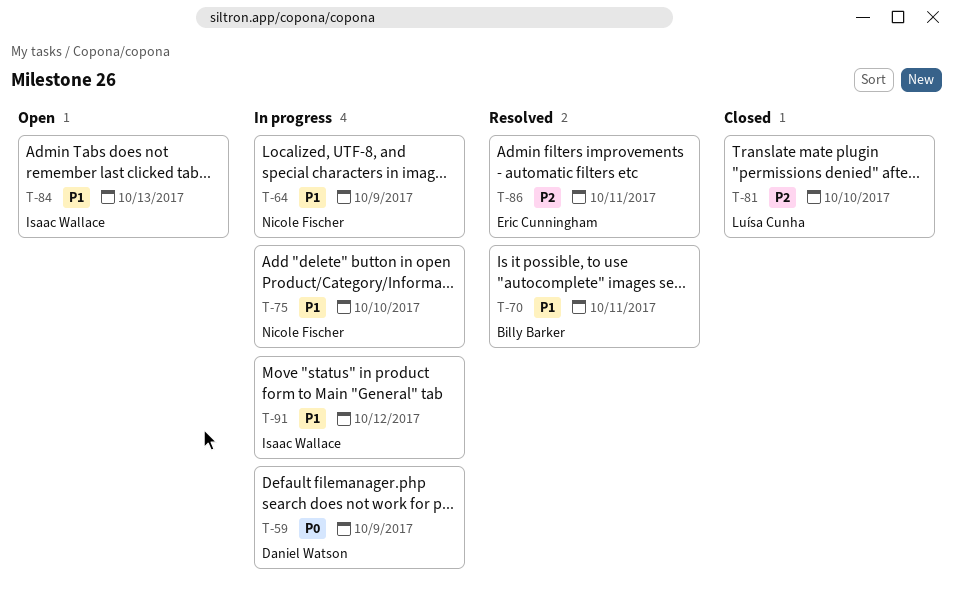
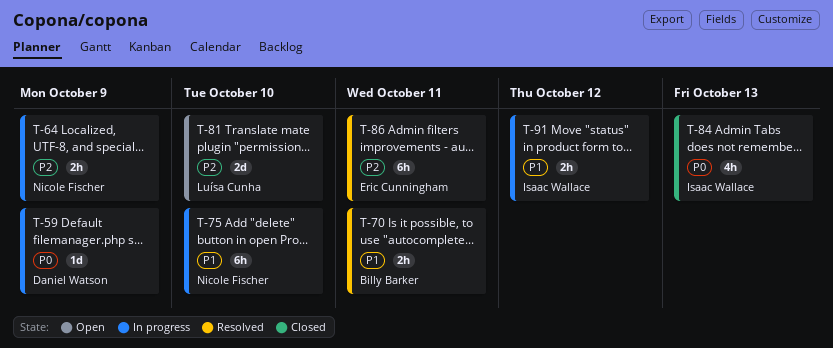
T-64, priority: P1 -> P2
T-81, status: Closed -> Open
T-84, status: Open -> Closed
T-84, priority: P1 -> P0

